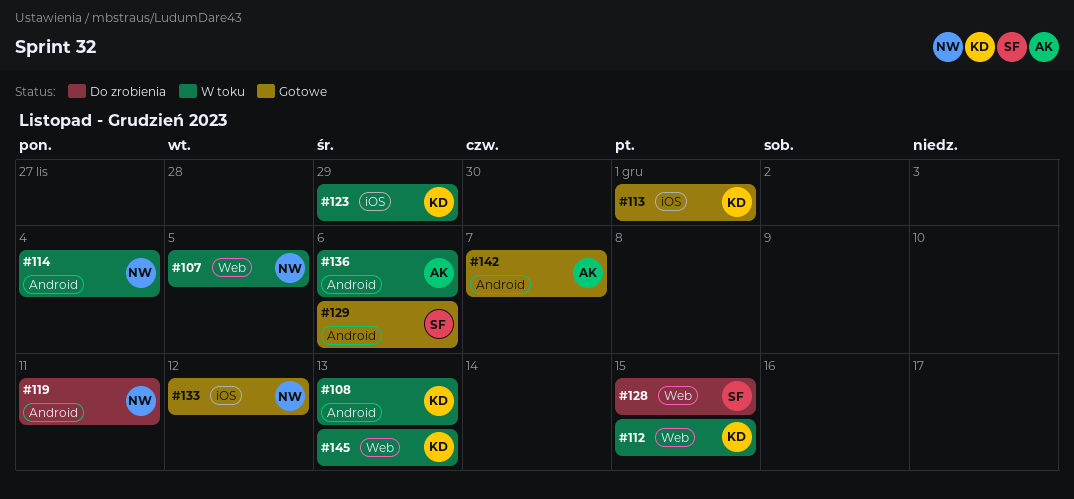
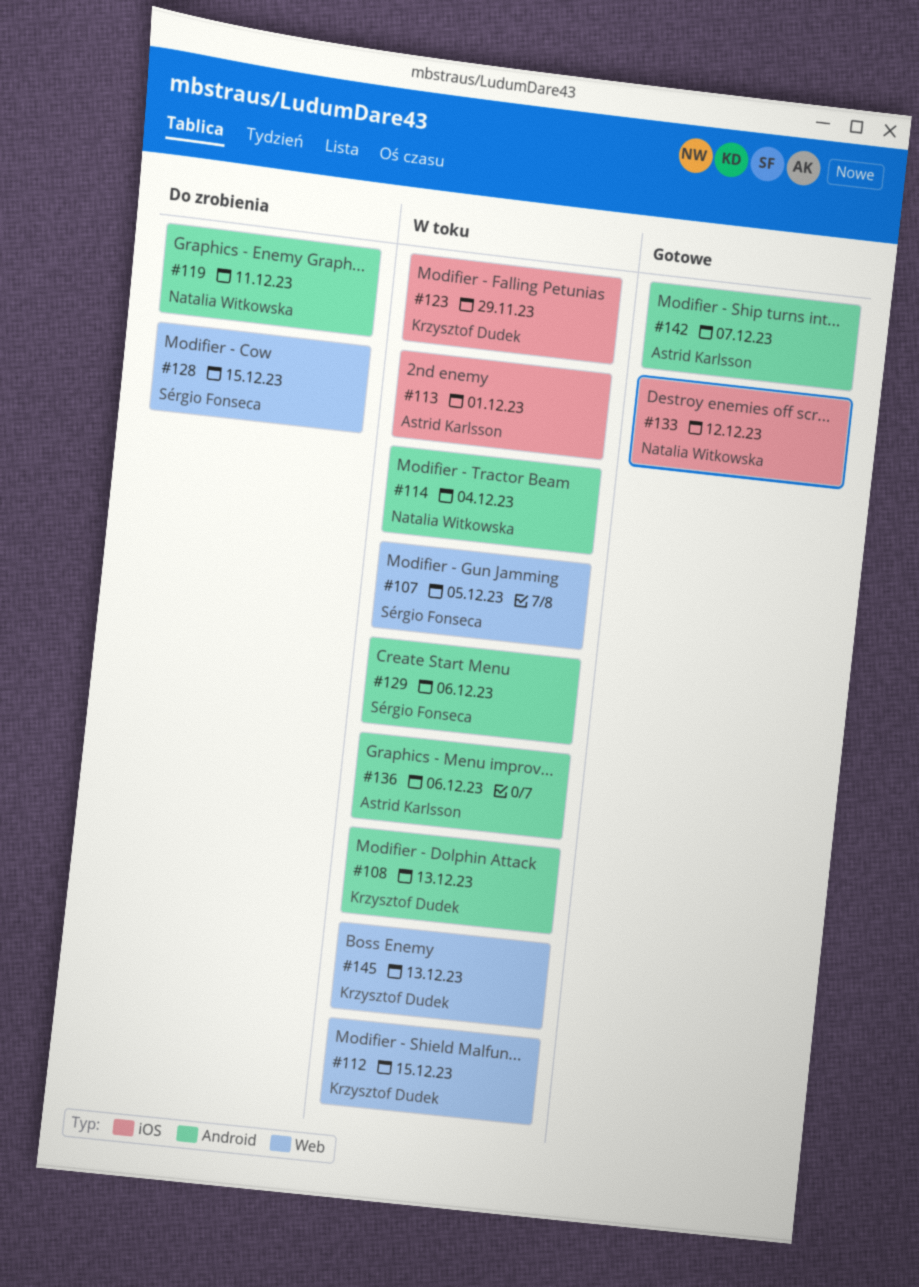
#107, owner: Natalia Witkowska -> Sérgio Fonseca
#113, status: Gotowe -> W toku
#113, owner: Krzysztof Dudek -> Astrid Karlsson
#129, status: Gotowe -> W toku

